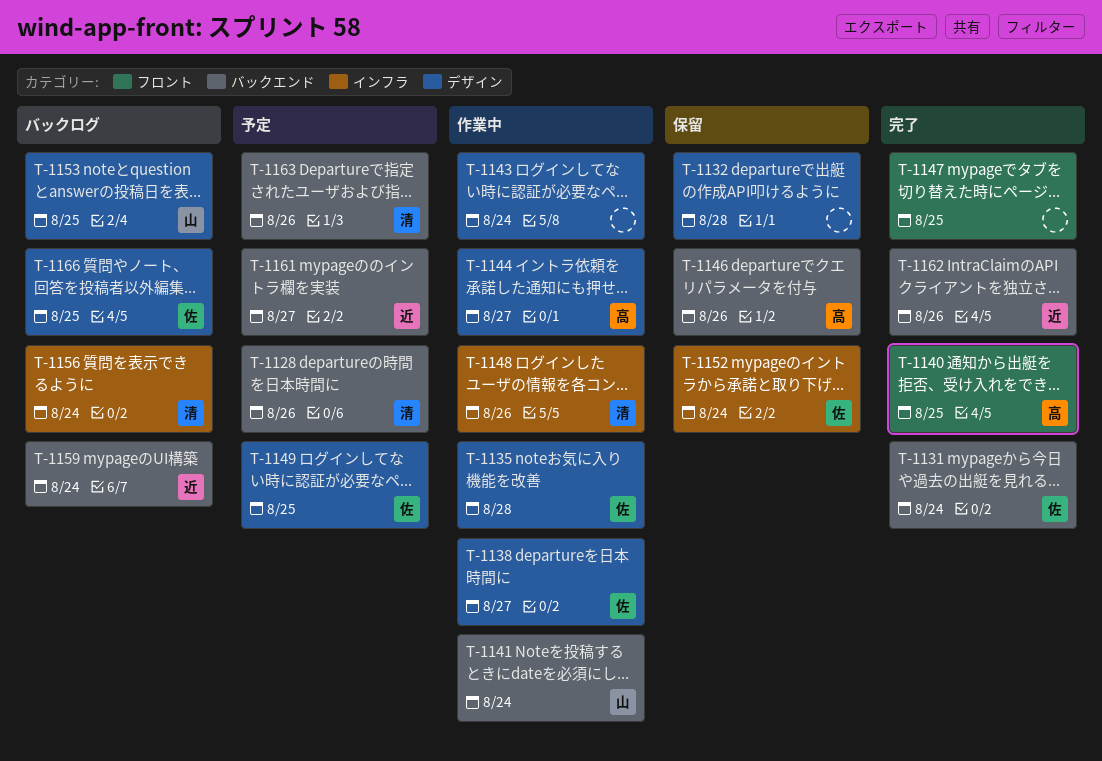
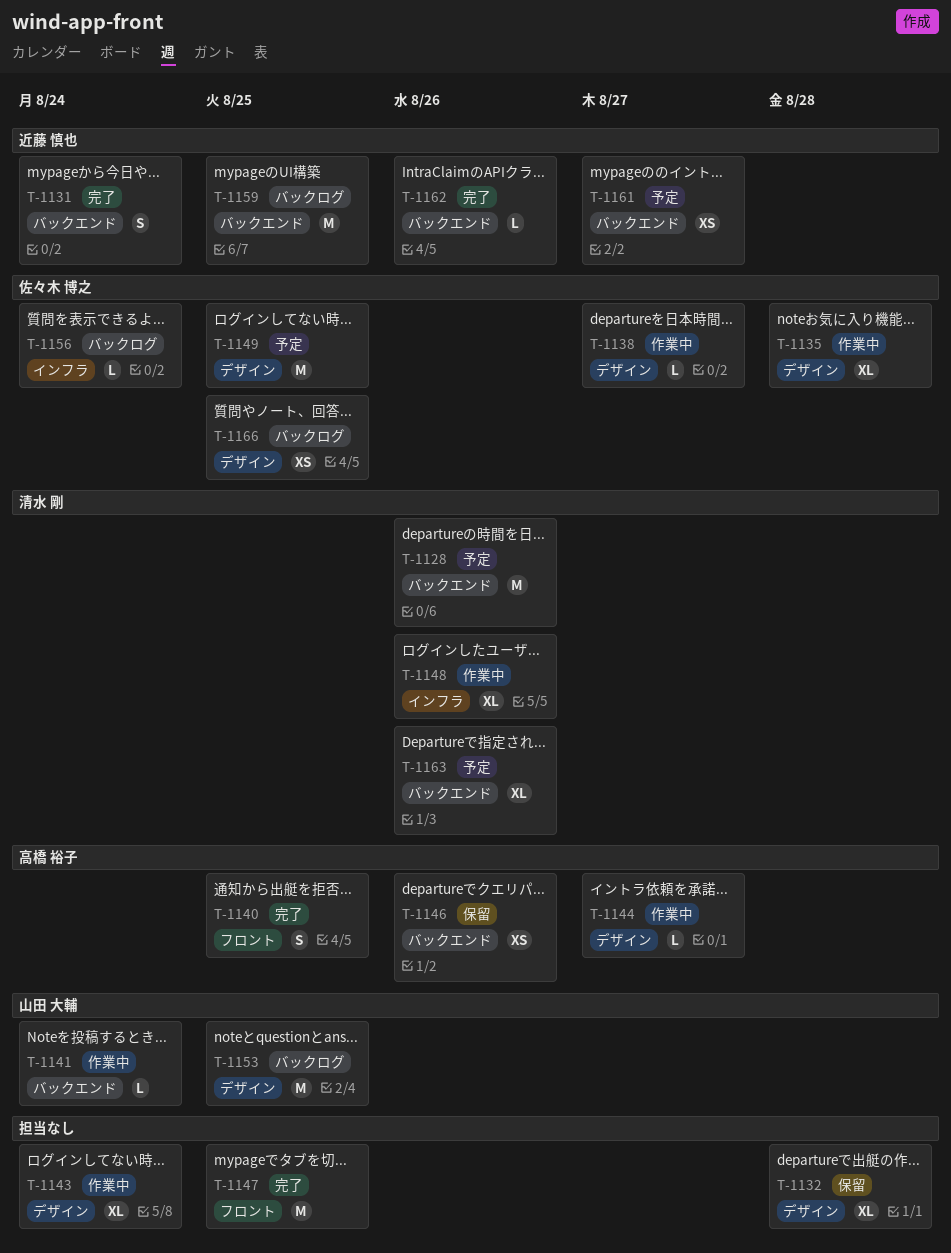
T-1131, owner: 佐々木 博之 -> 近藤 慎也
T-1152: present -> none
T-1156, owner: 清水 剛 -> 佐々木 博之
T-1159, due: Aug 24 -> Aug 25

